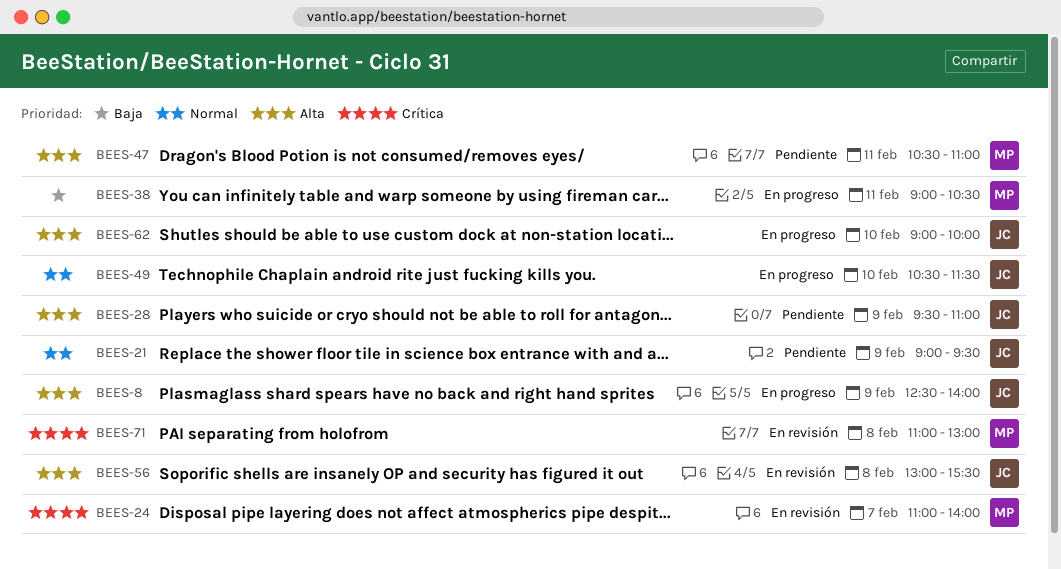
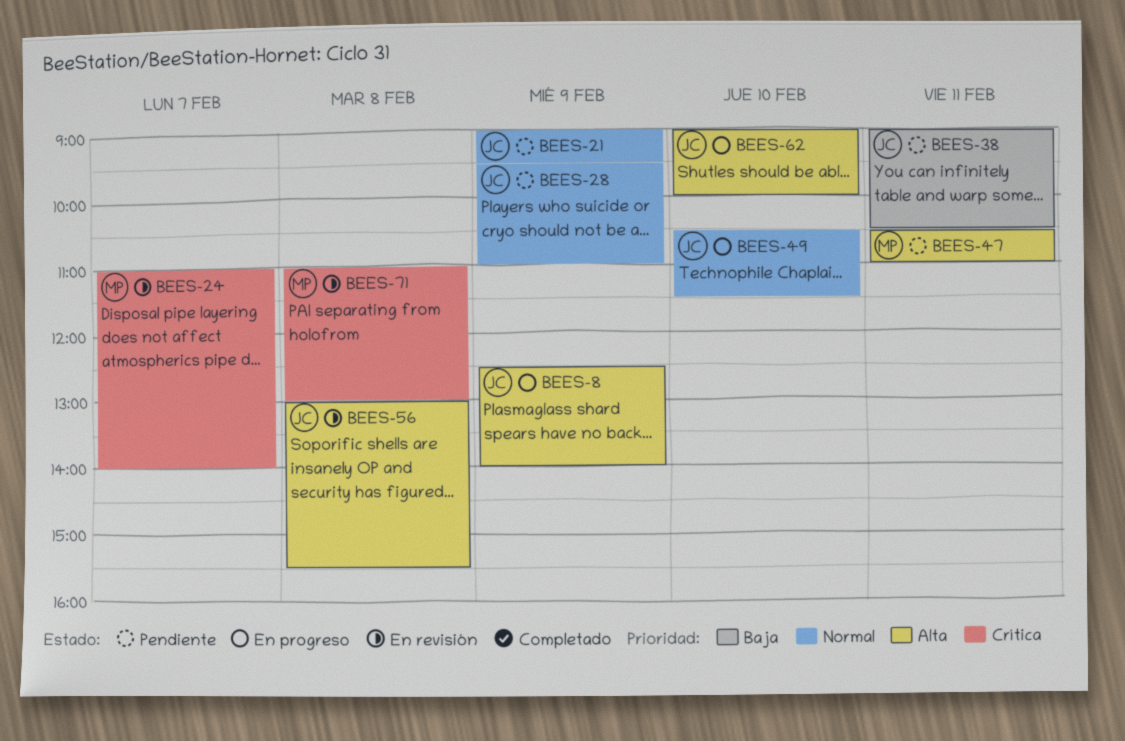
BEES-28, priority: Alta -> Normal
BEES-38, status: En progreso -> Pendiente
BEES-38, owner: MP -> JC

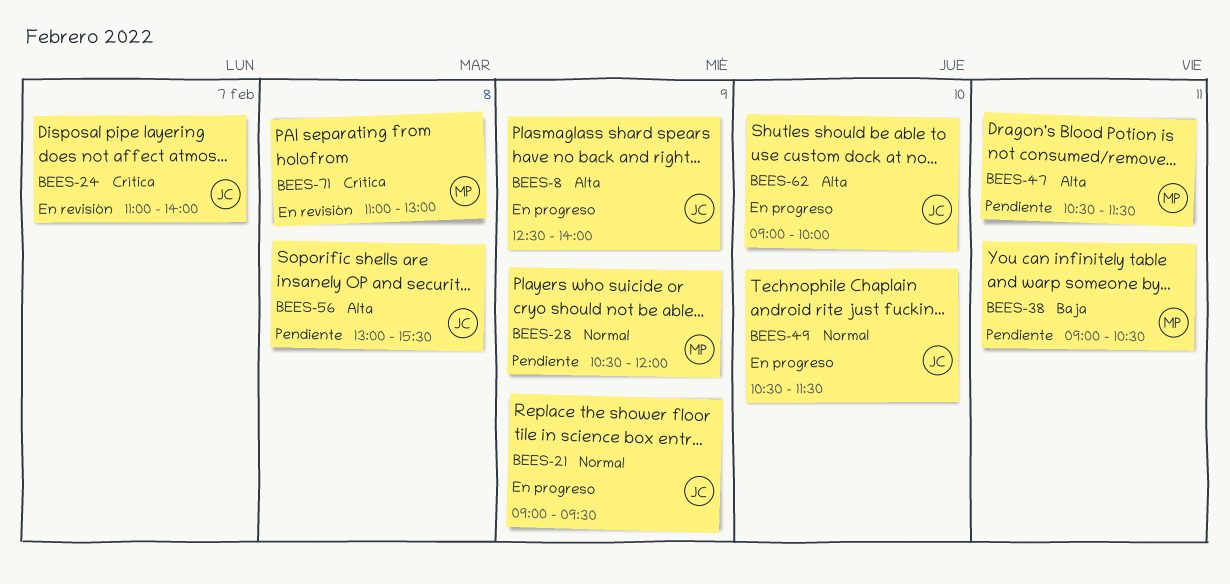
BEES-21, status: Pendiente -> En progreso
BEES-24, owner: MP -> JC
BEES-28, owner: JC -> MP
BEES-28, begins: 09:30 -> 10:30
BEES-28, ends: 11:00 -> 12:00
BEES-38, owner: JC -> MP
BEES-47, ends: 11:00 -> 11:30
BEES-56, status: En revisión -> Pendiente

